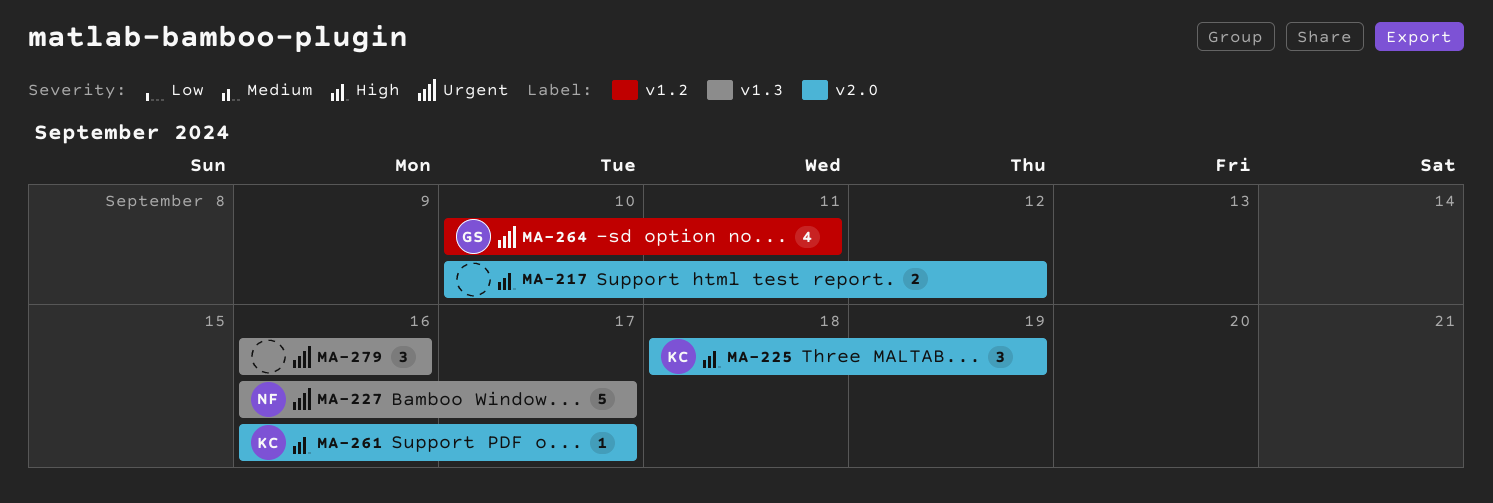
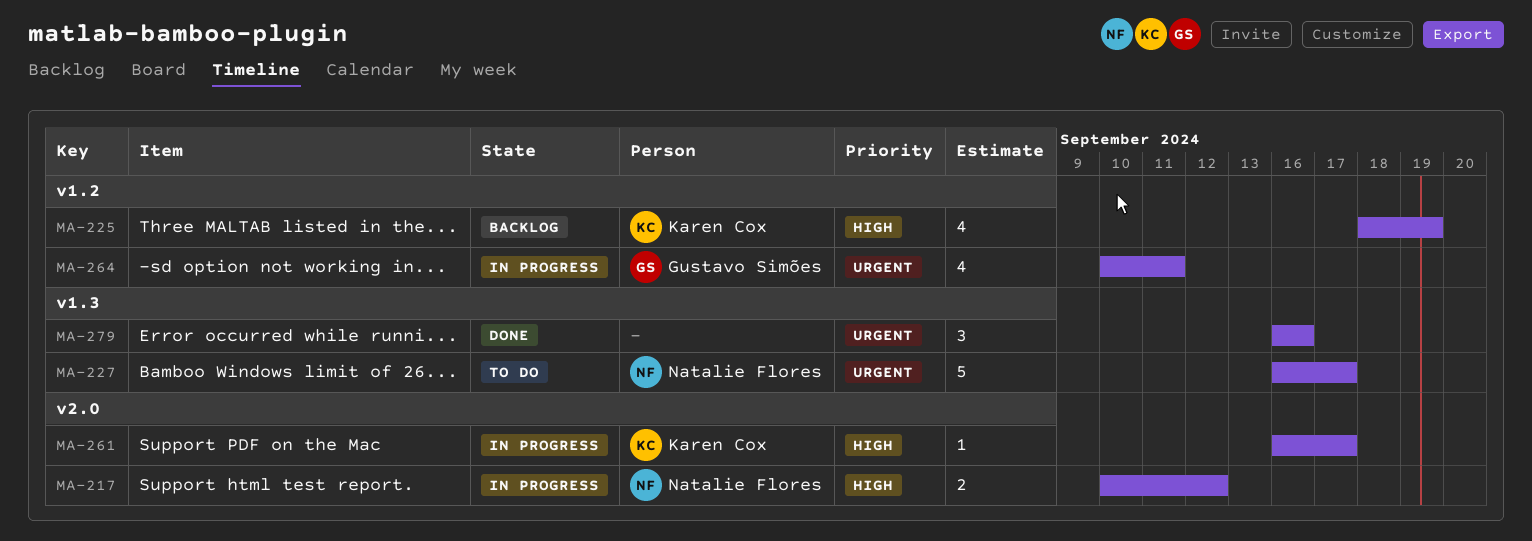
MA-217, owner: none -> Natalie Flores
MA-225, label: v2.0 -> v1.2
MA-225, estimate: 3 -> 4

